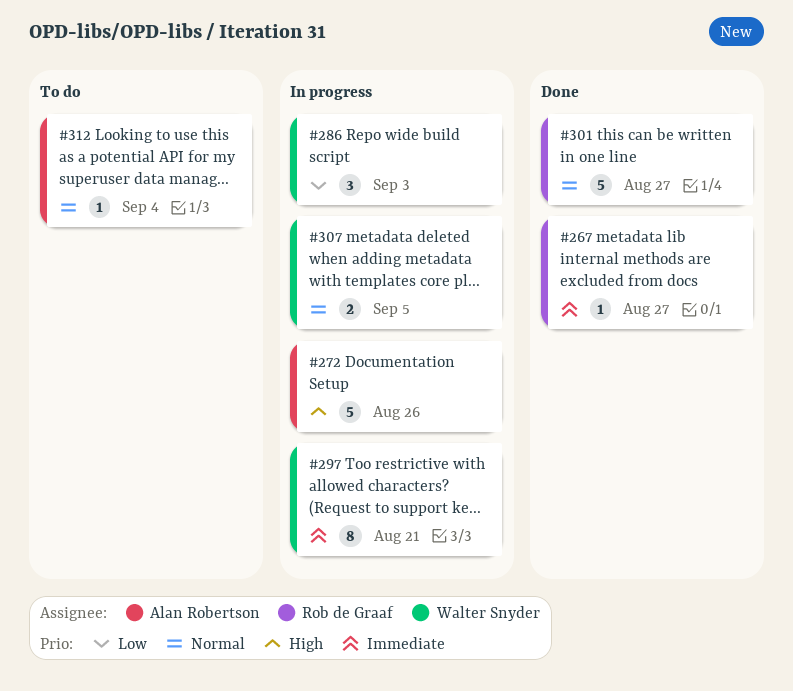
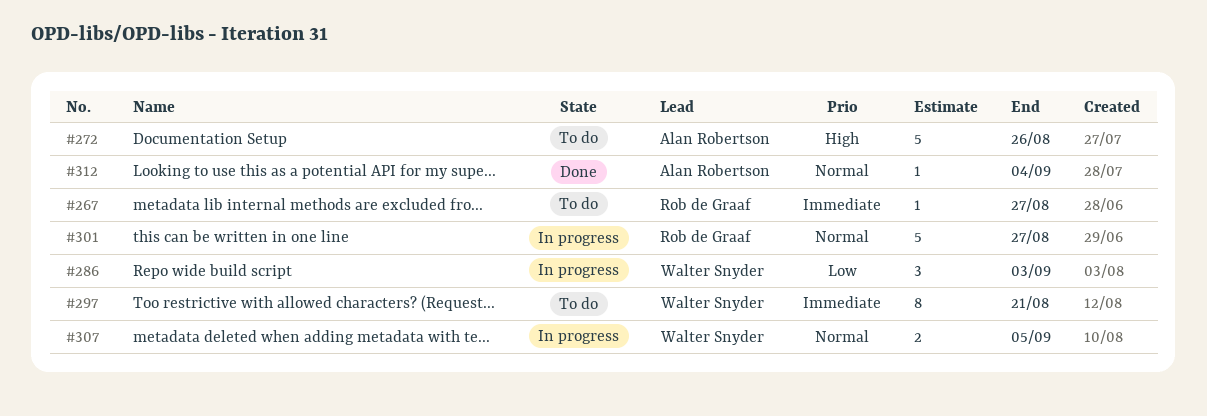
#267, status: Done -> To do
#272, status: In progress -> To do
#297, status: In progress -> To do
#301, status: Done -> In progress
#312, status: To do -> Done

